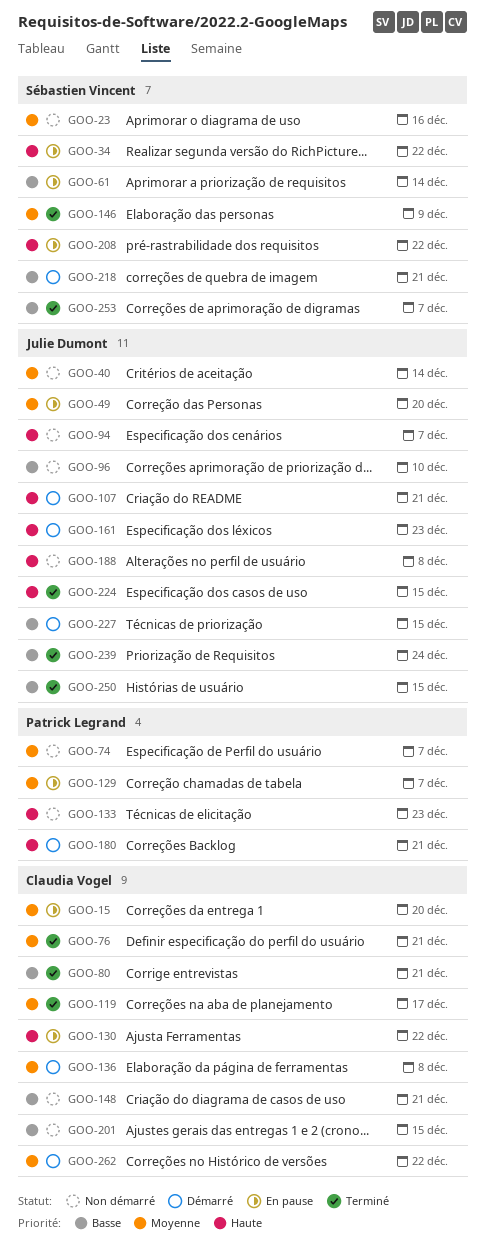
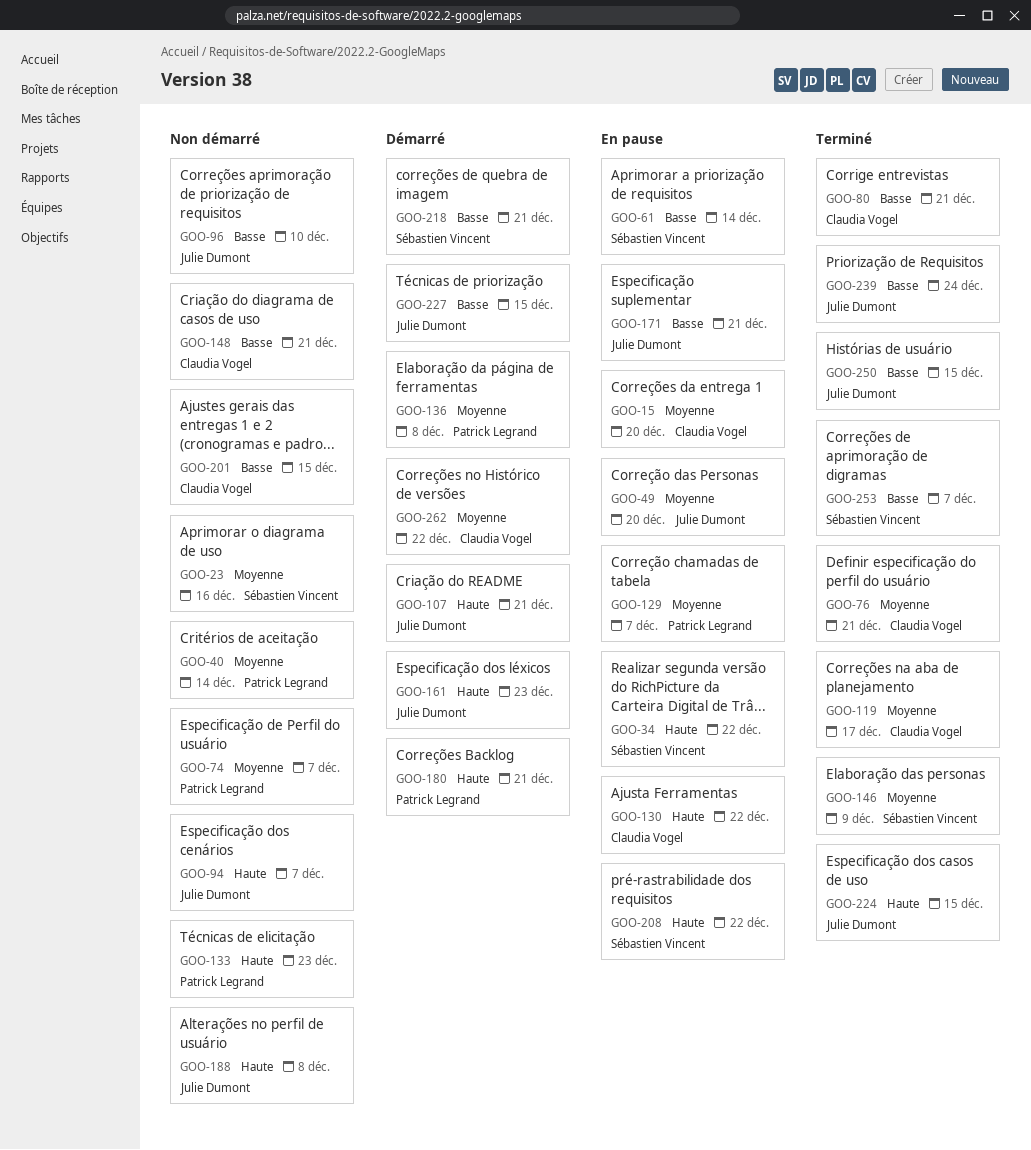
GOO-40, owner: Julie Dumont -> Patrick Legrand
GOO-136, owner: Claudia Vogel -> Patrick Legrand
GOO-171: none -> present

